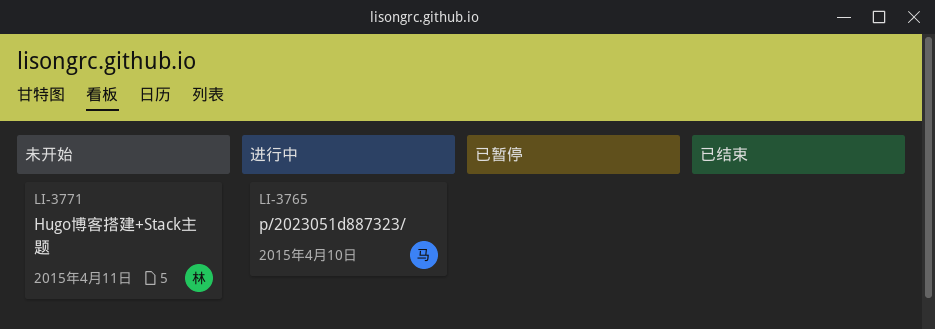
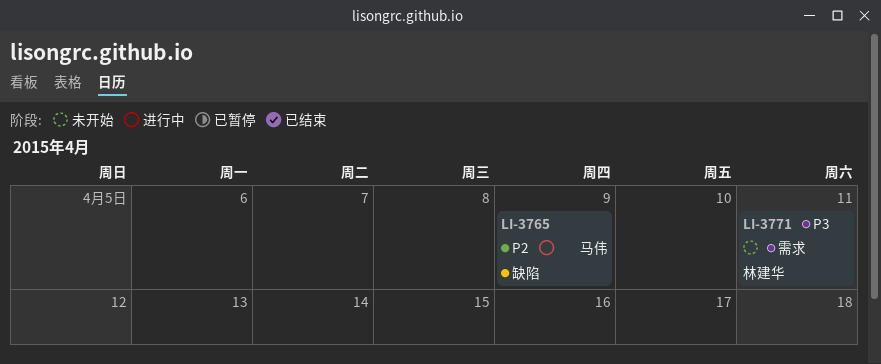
LI-3765, due: Apr 10 -> Apr 9

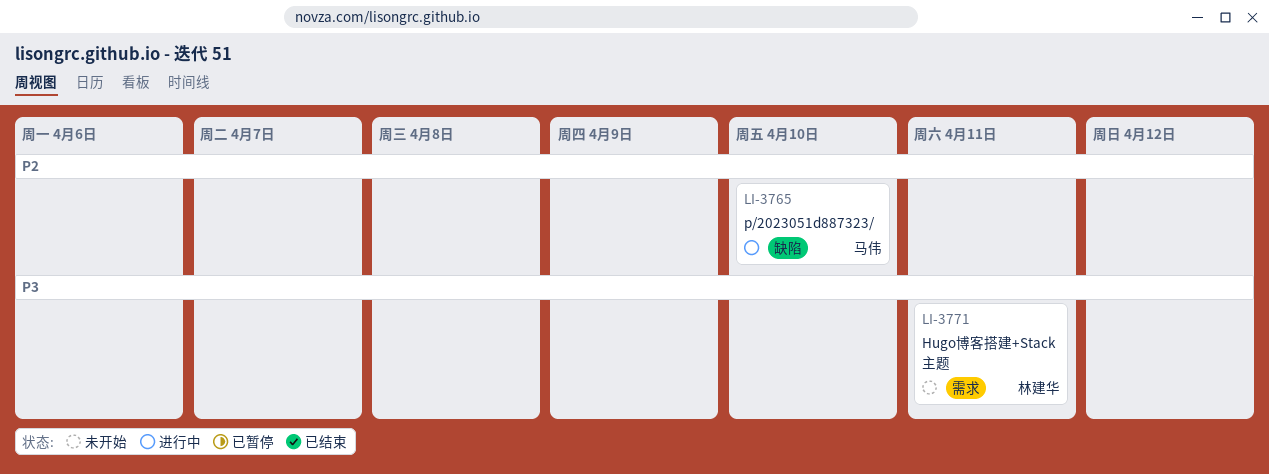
LI-3765, due: Apr 9 -> Apr 10

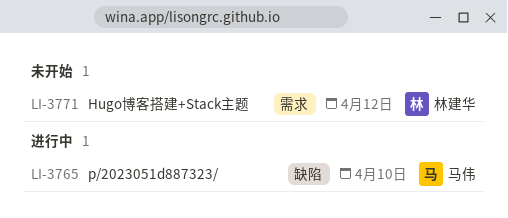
LI-3771, due: Apr 11 -> Apr 12

